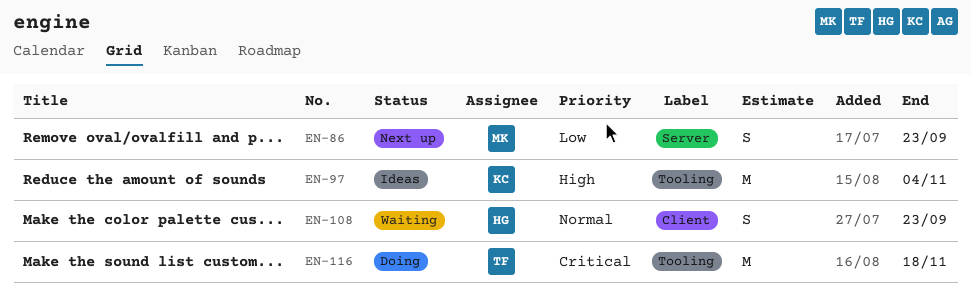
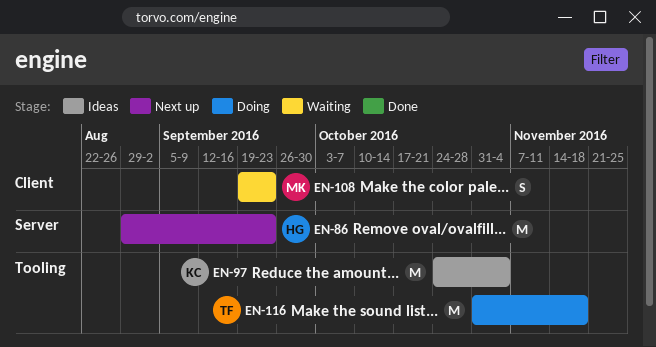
EN-86, owner: MK -> HG
EN-86, estimate: S -> M
EN-108, owner: HG -> MK

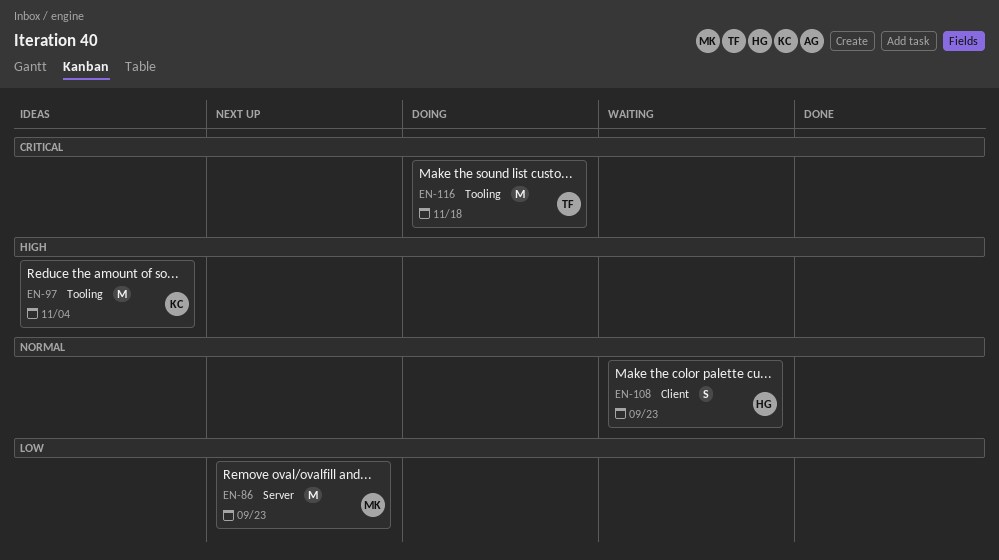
EN-86, owner: HG -> MK
EN-108, owner: MK -> HG

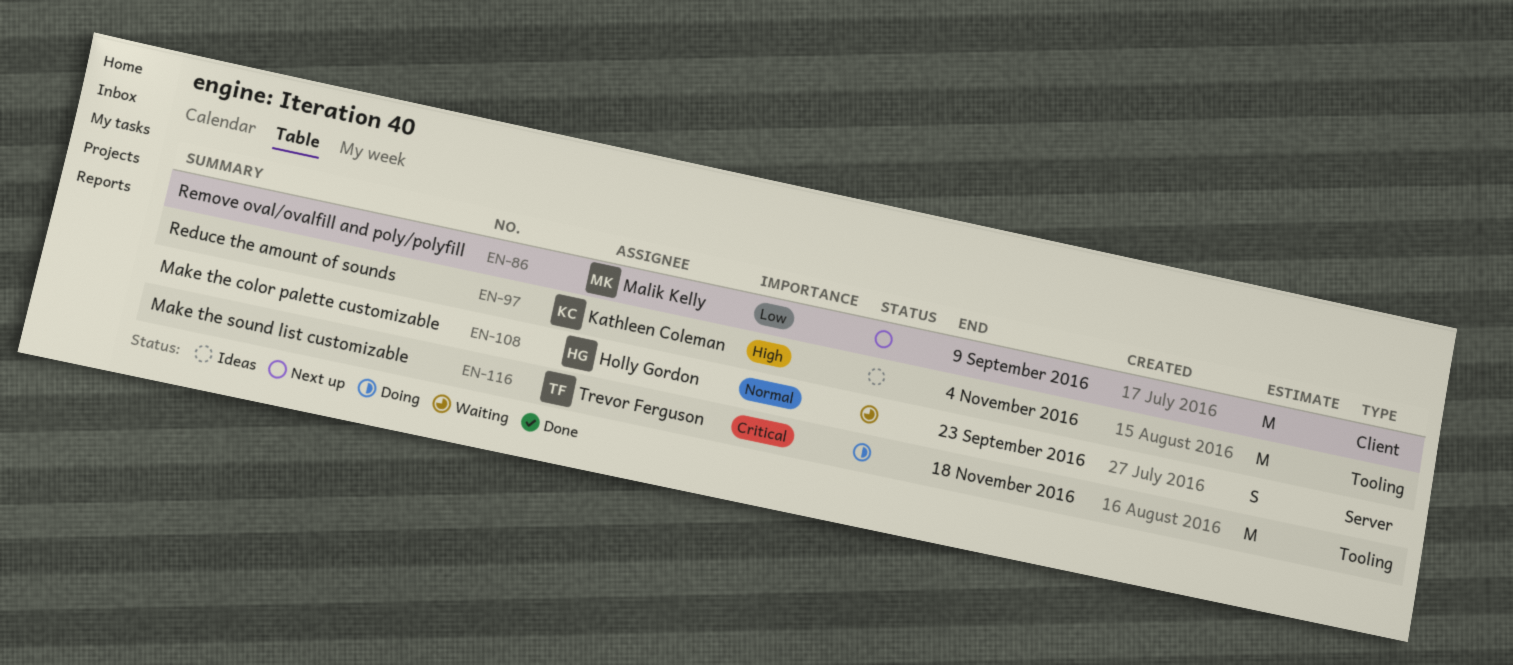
EN-86, label: Server -> Client
EN-86, due: Sep 23 -> Sep 9
EN-108, label: Client -> Server

